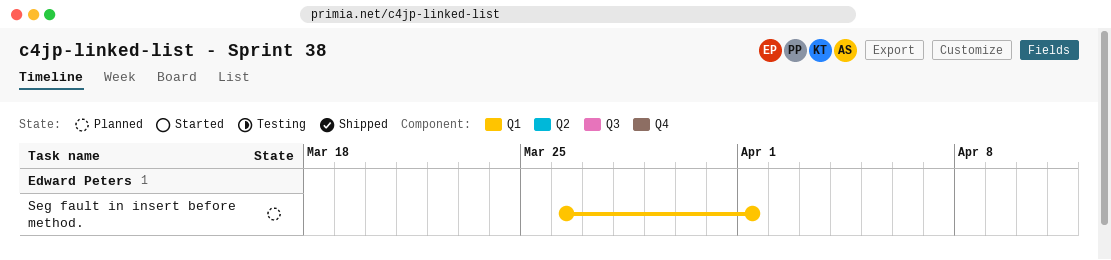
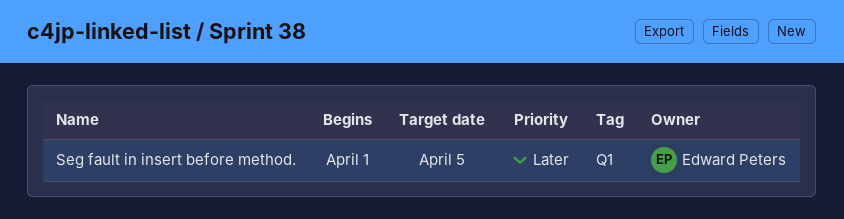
Seg fault in insert before method., start: Mar 26 -> Apr 1
Seg fault in insert before method., due: Apr 1 -> Apr 5

